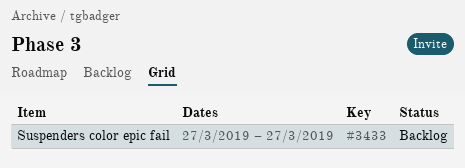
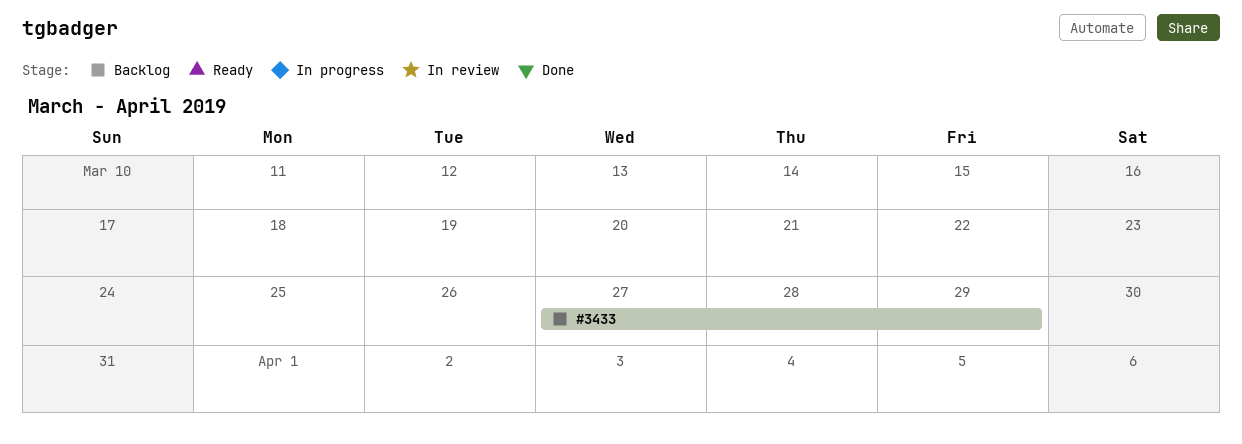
#3433, due: Mar 27 -> Mar 29

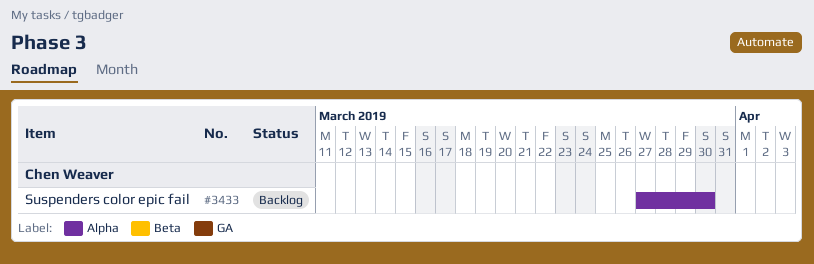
#3433, due: Mar 29 -> Mar 30

